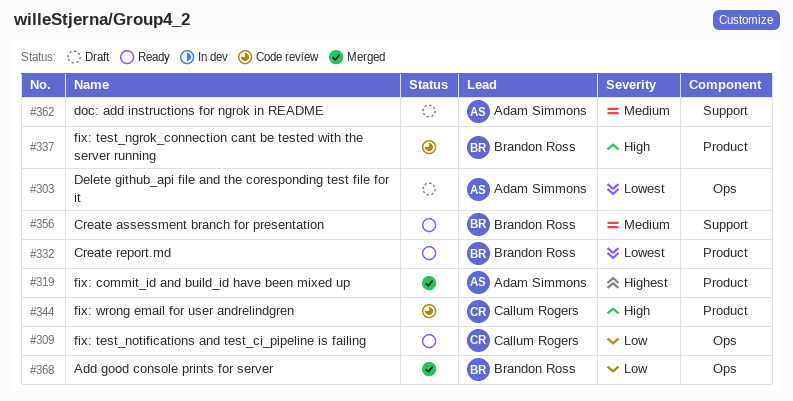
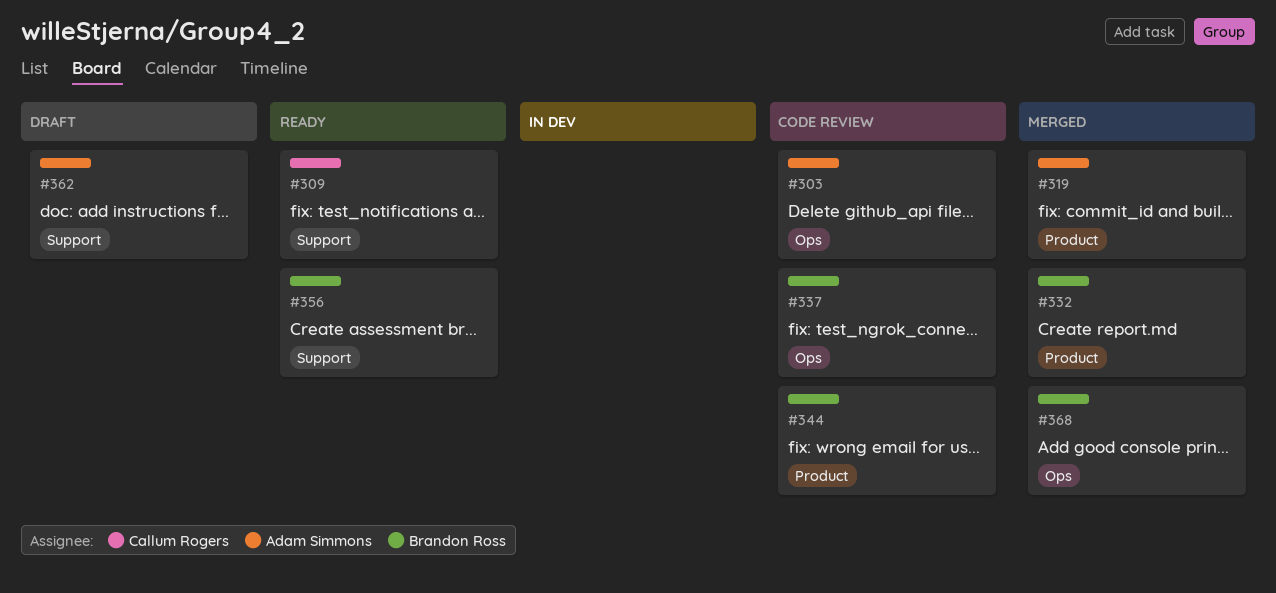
#303, status: Draft -> Code review
#309, label: Ops -> Support
#332, status: Ready -> Merged
#337, label: Product -> Ops
#344, owner: Callum Rogers -> Brandon Ross

